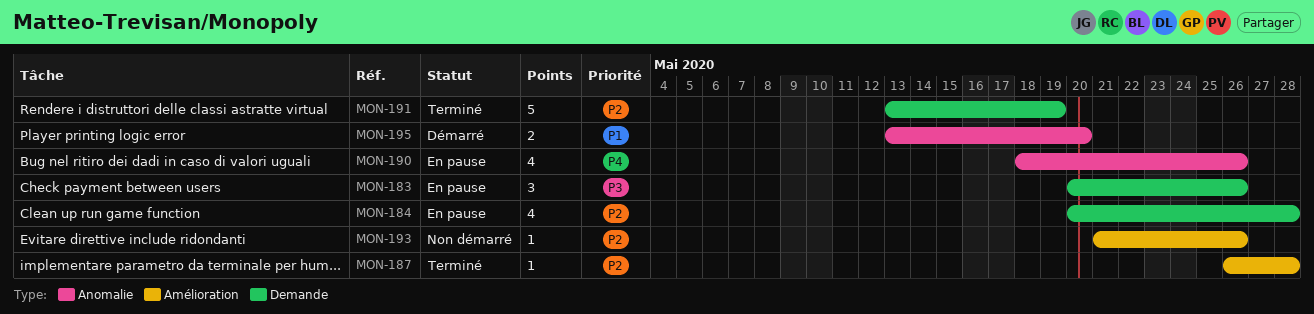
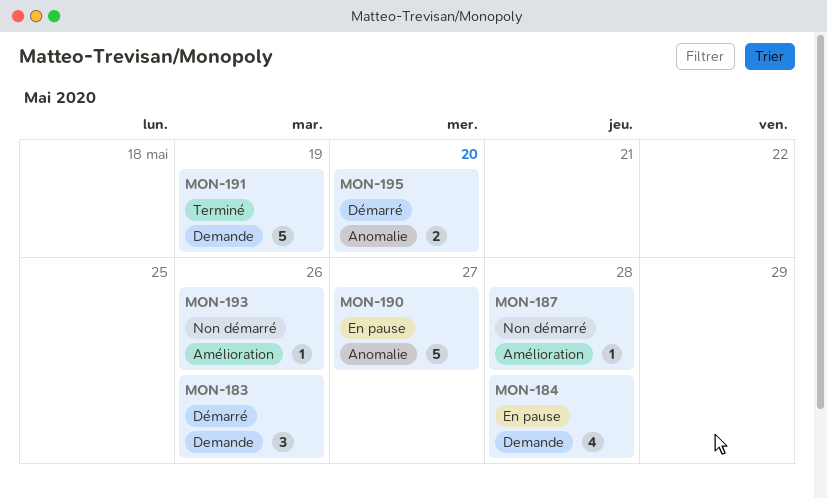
MON-183, status: En pause -> Démarré
MON-187, status: Terminé -> Non démarré
MON-190, estimate: 4 -> 5
MON-190, due: May 26 -> May 27

